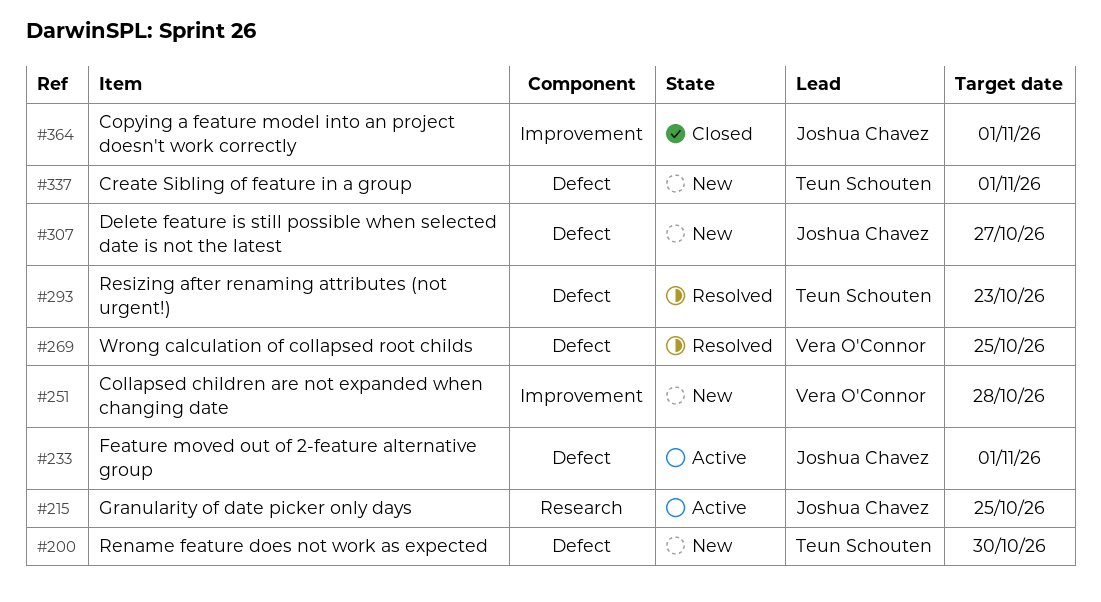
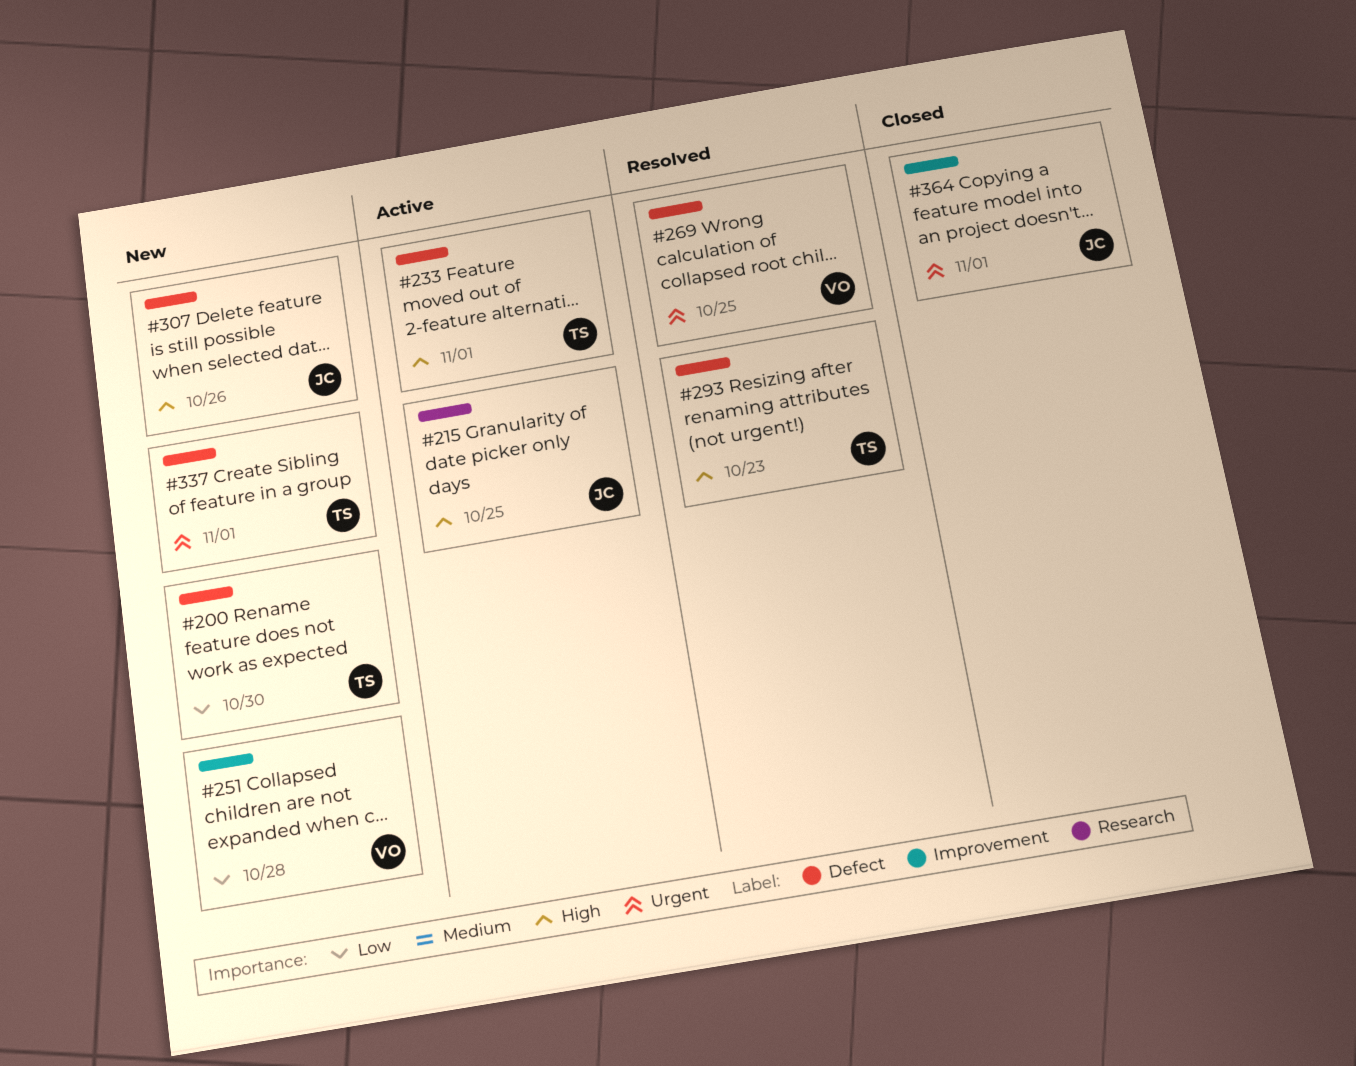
#233, owner: Joshua Chavez -> Teun Schouten
#307, due: Oct 27 -> Oct 26

